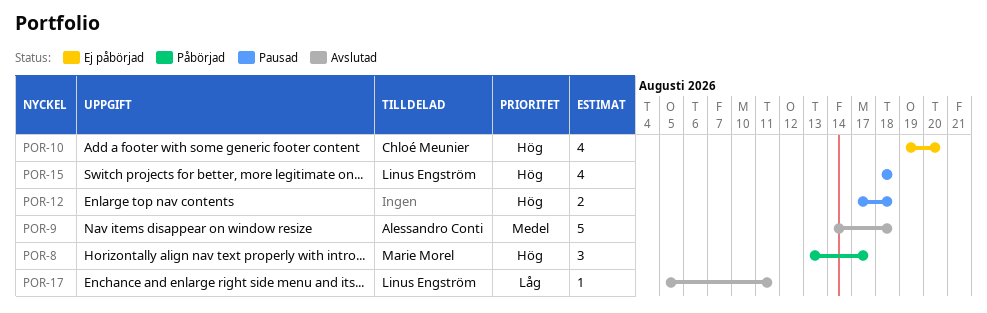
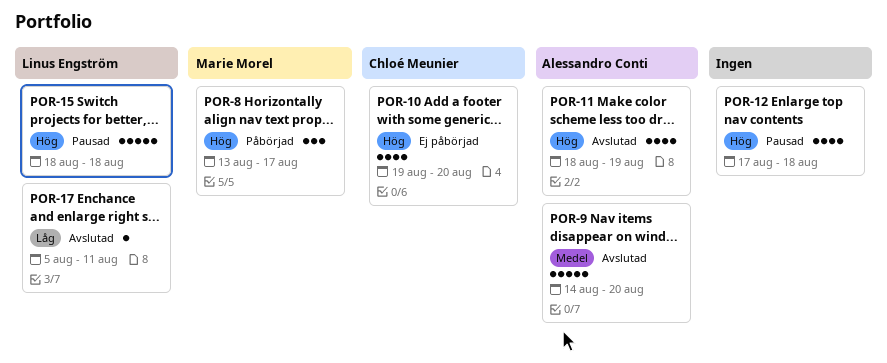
POR-9, due: Aug 18 -> Aug 20
POR-11: none -> present
POR-12, estimate: 2 -> 4
POR-15, estimate: 4 -> 5

